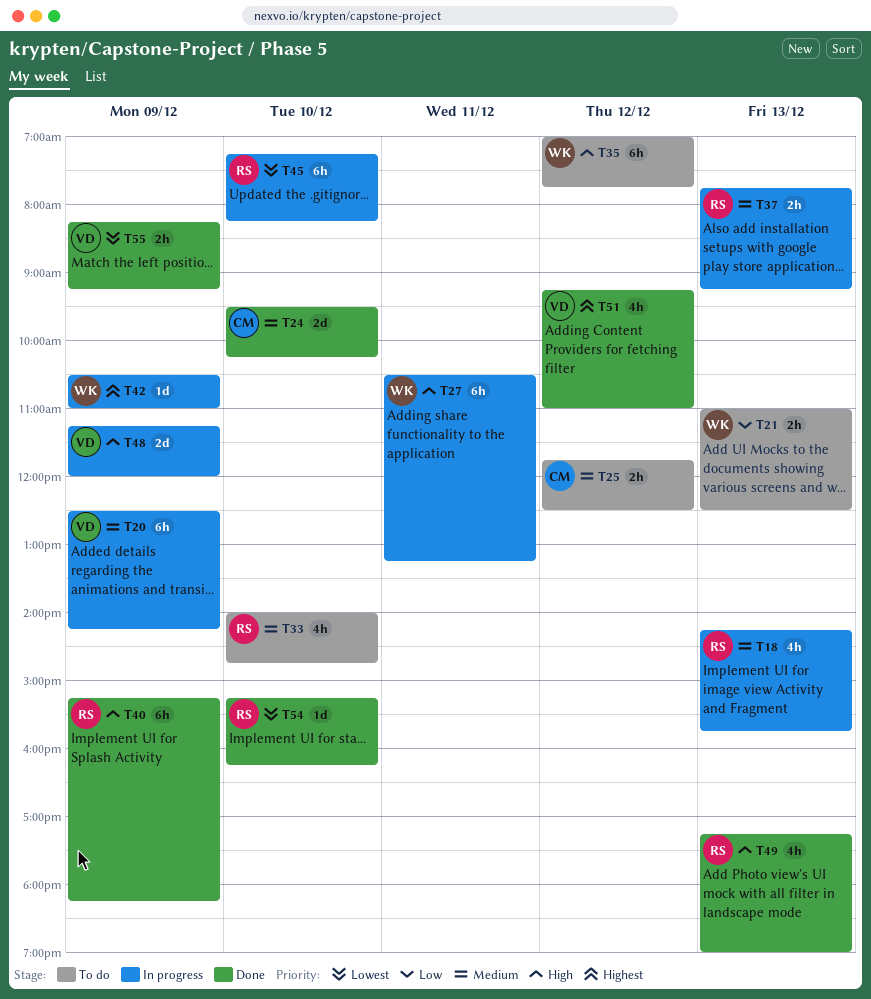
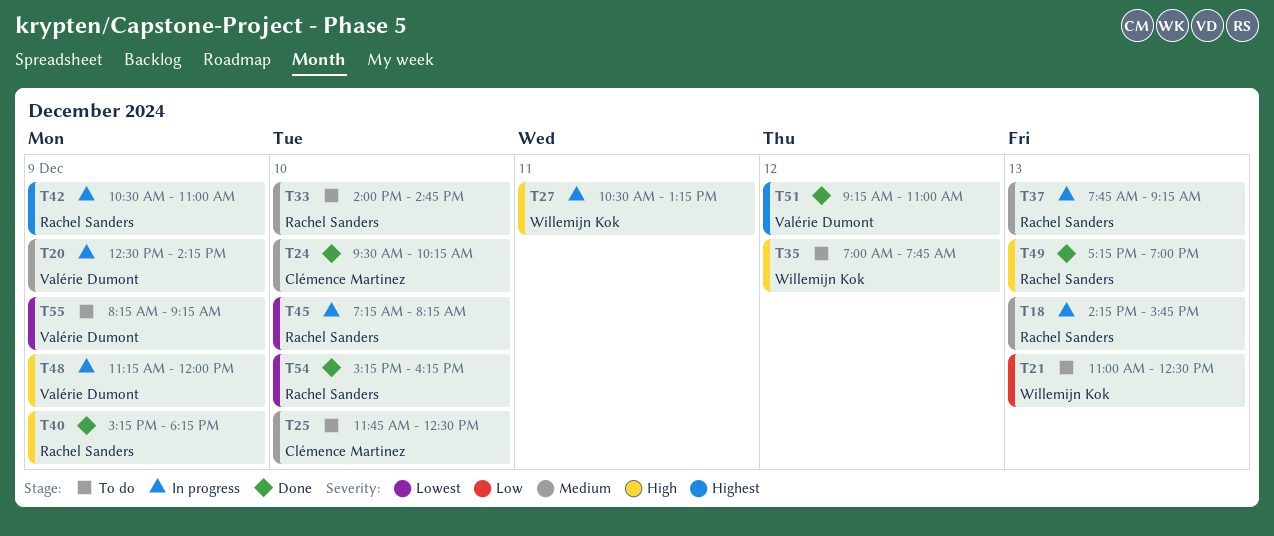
T25, day: Dec 12 -> Dec 10
T42, owner: Willemijn Kok -> Rachel Sanders
T55, status: Done -> To do

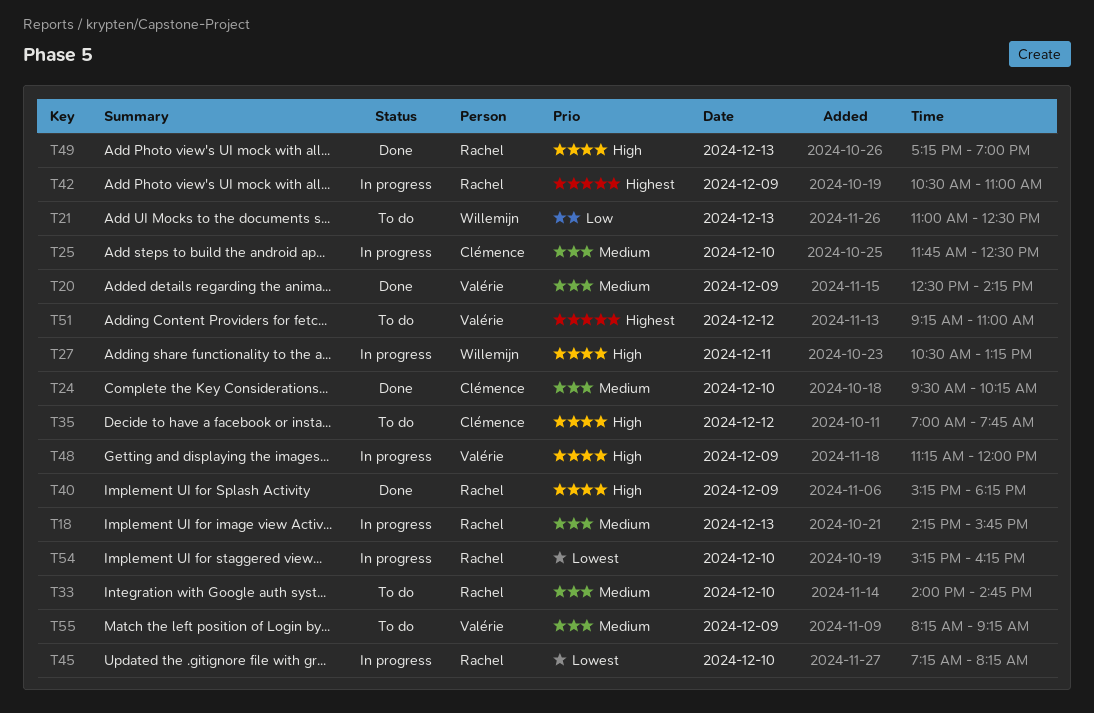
T20, status: In progress -> Done
T25, status: To do -> In progress
T35, owner: Willemijn Kok -> Clémence Martinez
T37: present -> none
T51, status: Done -> To do
T54, status: Done -> In progress
T55, priority: Lowest -> Medium

